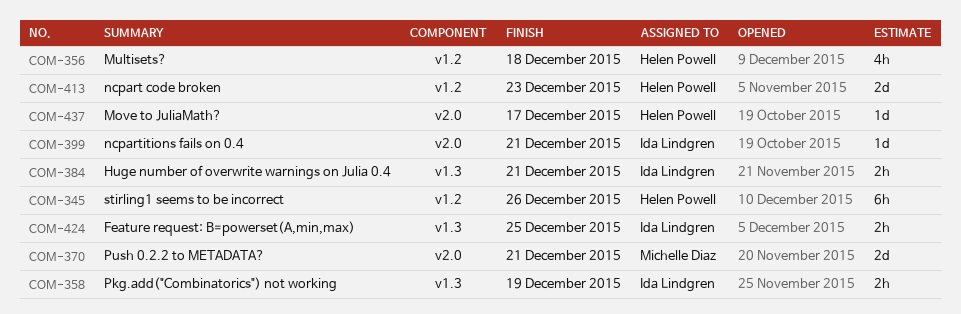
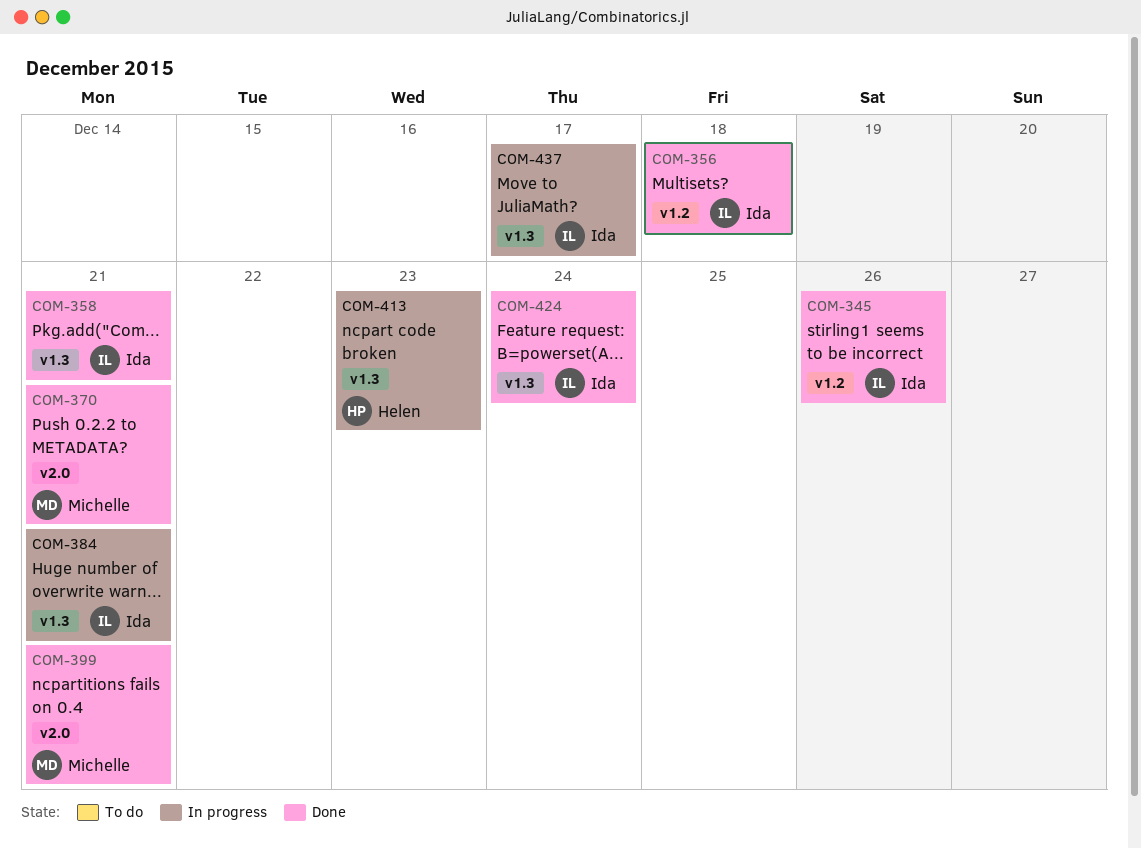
COM-345, owner: Helen Powell -> Ida Lindgren
COM-356, owner: Helen Powell -> Ida Lindgren
COM-358, due: Dec 19 -> Dec 21
COM-399, owner: Ida Lindgren -> Michelle Diaz
COM-413, label: v1.2 -> v1.3
COM-424, due: Dec 25 -> Dec 24
COM-437, owner: Helen Powell -> Ida Lindgren
COM-437, label: v2.0 -> v1.3

